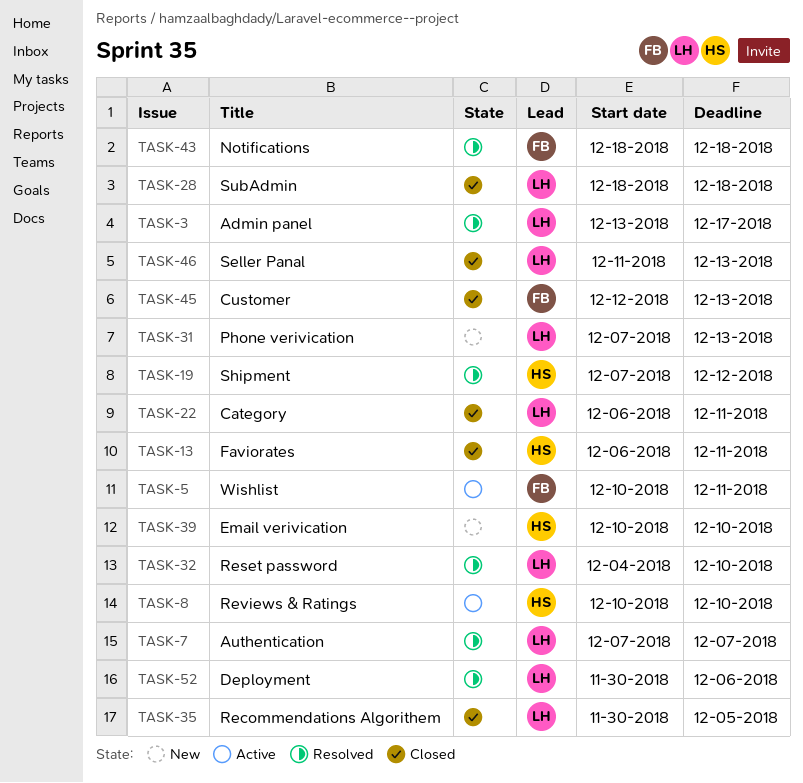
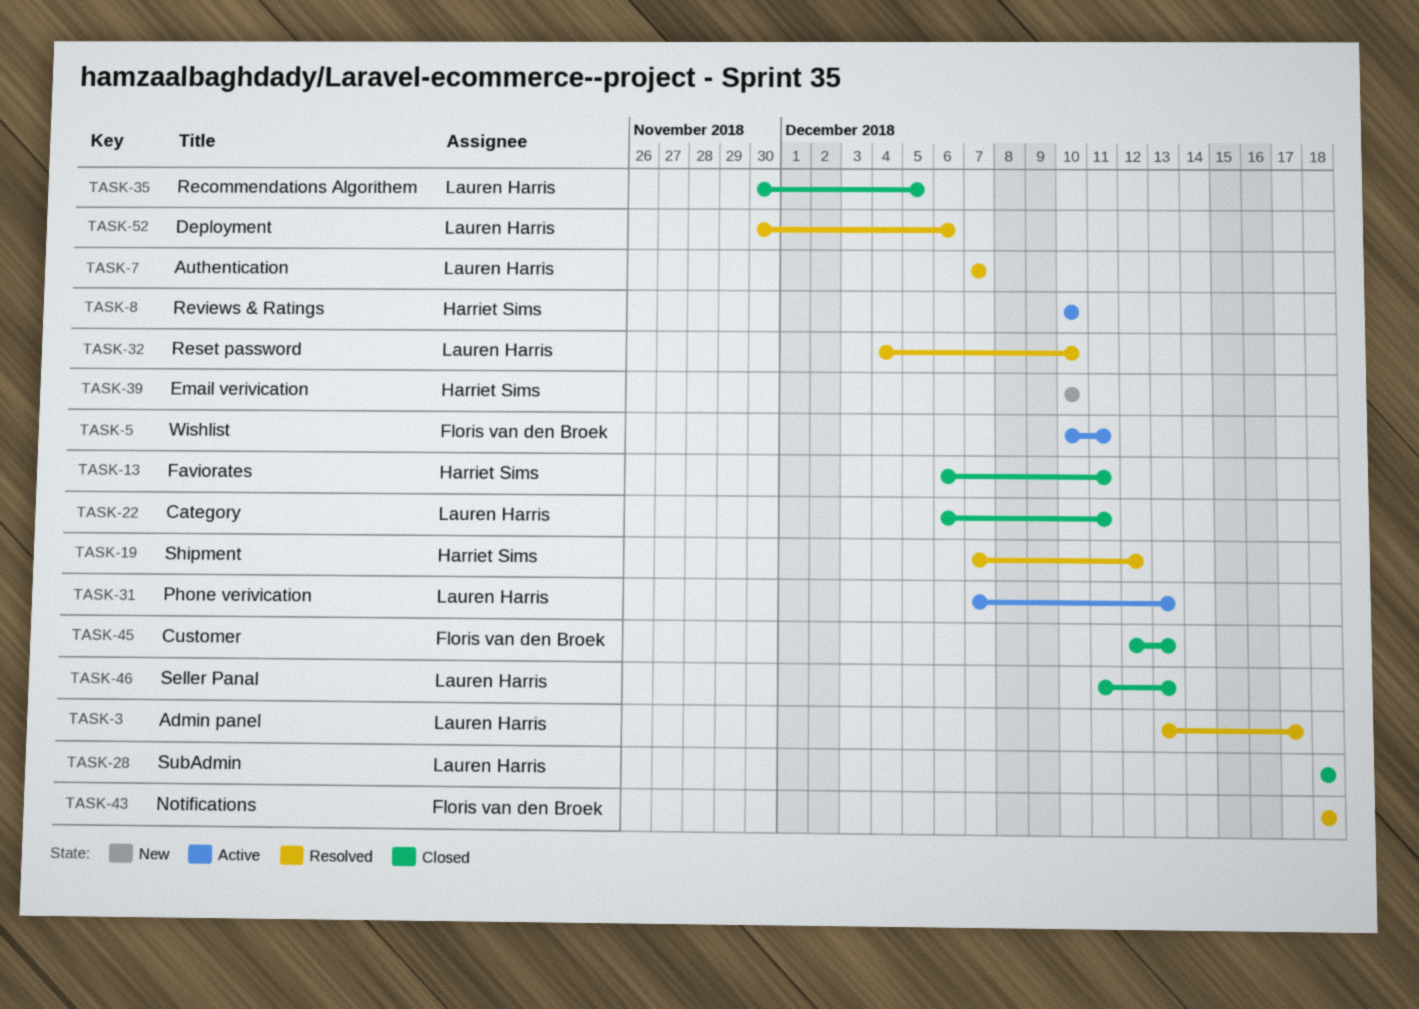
TASK-31, status: New -> Active

